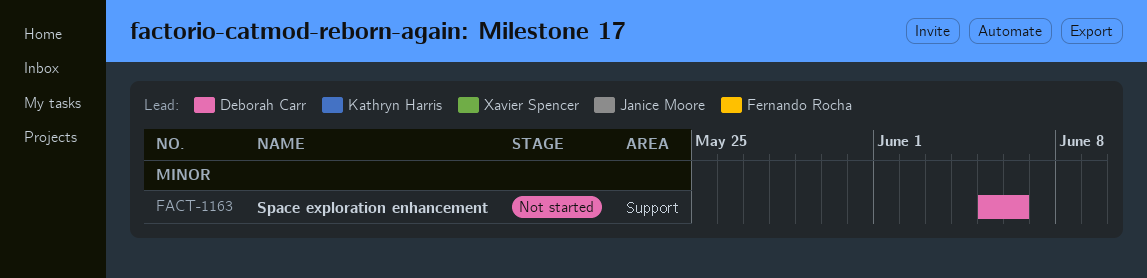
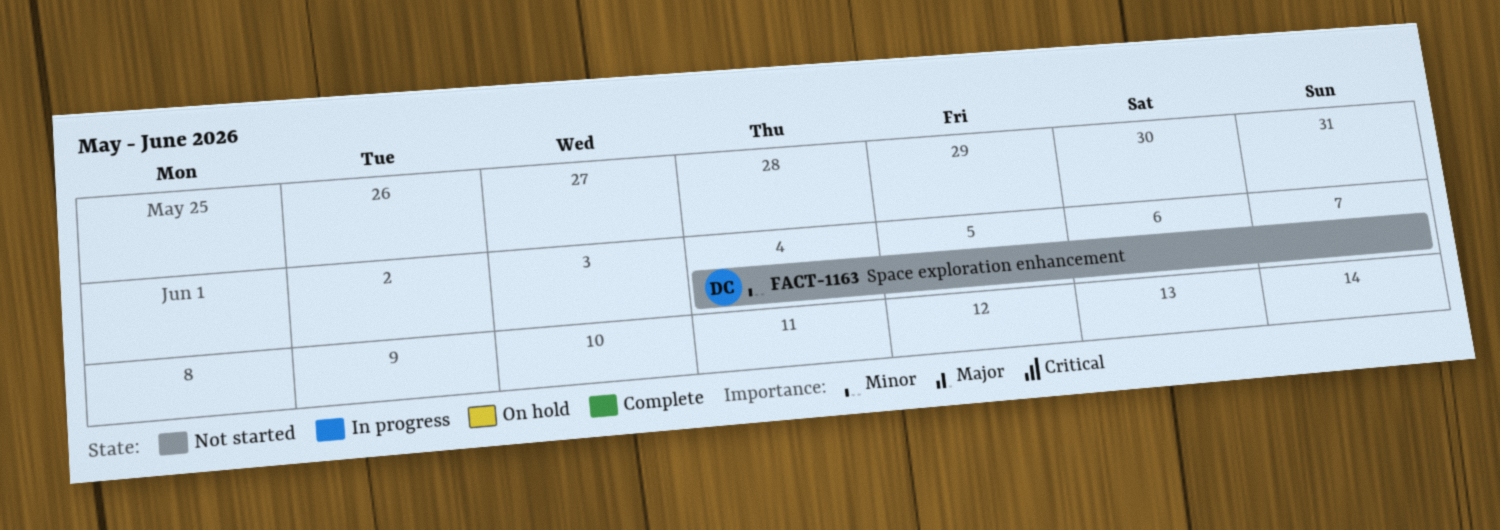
FACT-1163, start: Jun 5 -> Jun 4
FACT-1163, due: Jun 6 -> Jun 7

